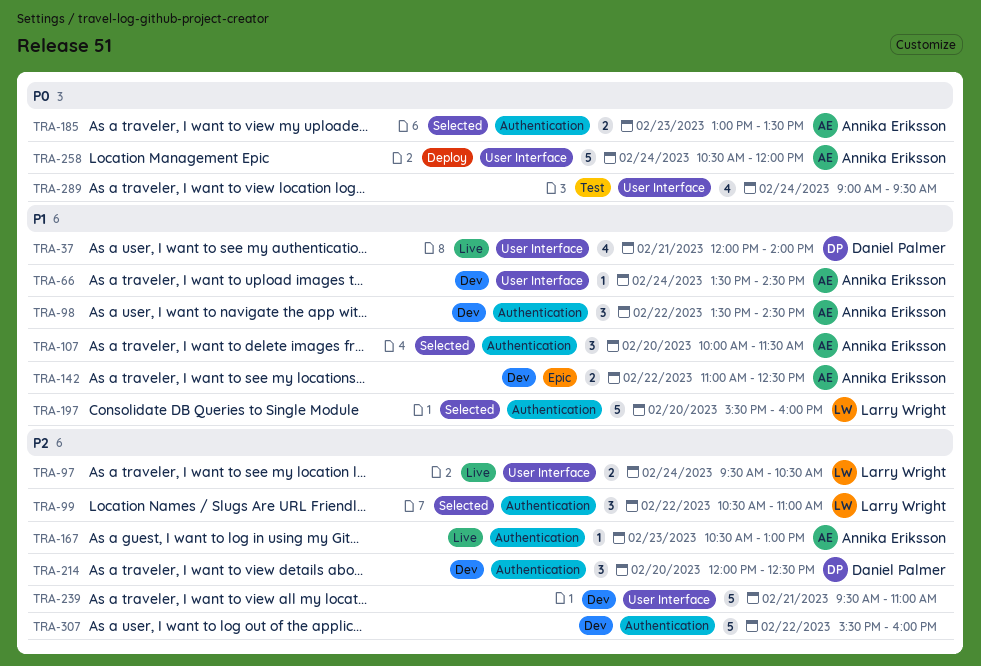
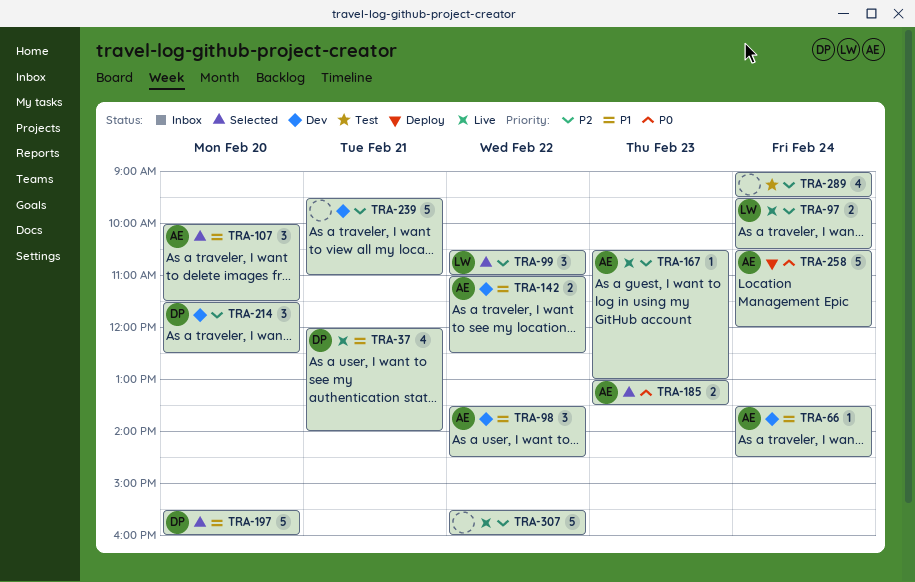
TRA-197, owner: Larry Wright -> Daniel Palmer
TRA-214, begins: 12:00 -> 11:30
TRA-289, priority: P0 -> P2
TRA-307, status: Dev -> Live

